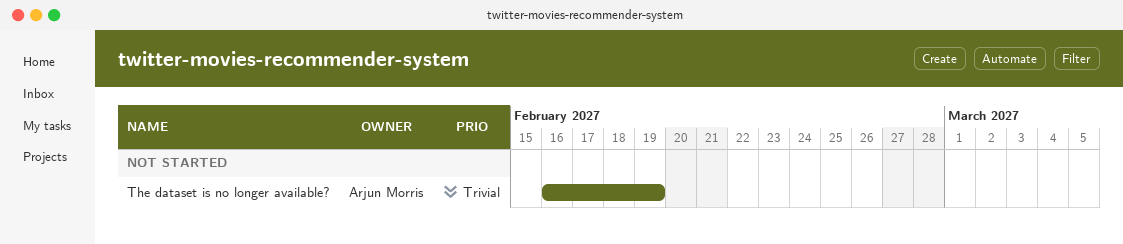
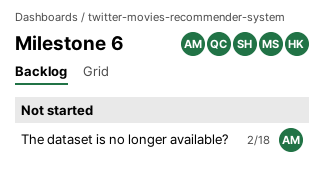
The dataset is no longer available?, due: Feb 19 -> Feb 18

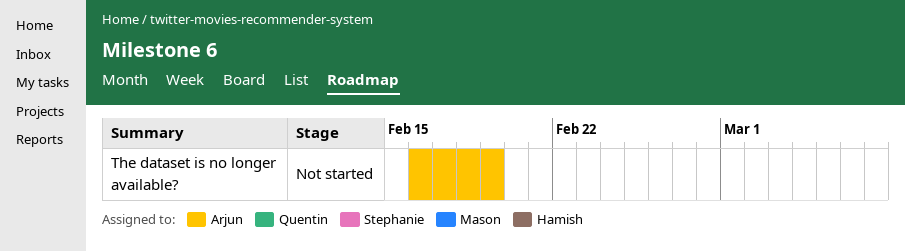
The dataset is no longer available?, due: Feb 18 -> Feb 19

